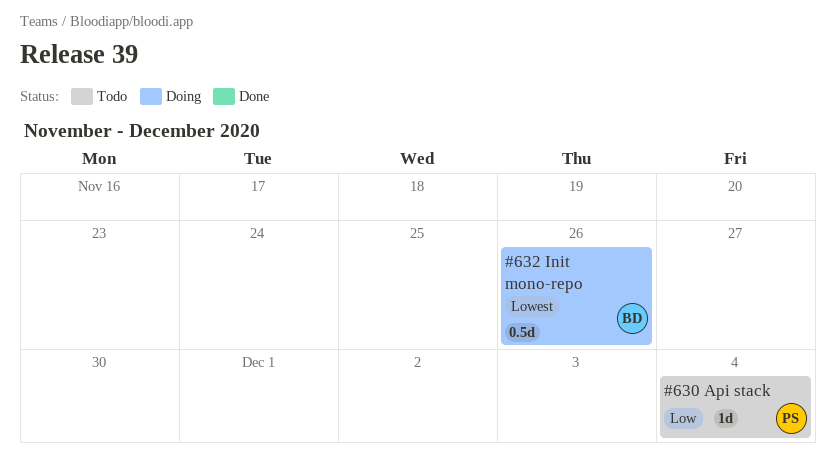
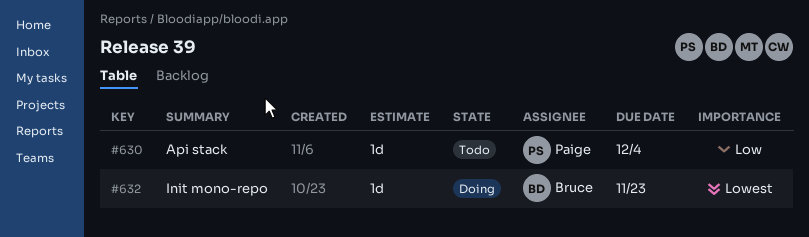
#632, estimate: 0.5d -> 1d
#632, due: Nov 26 -> Nov 23

